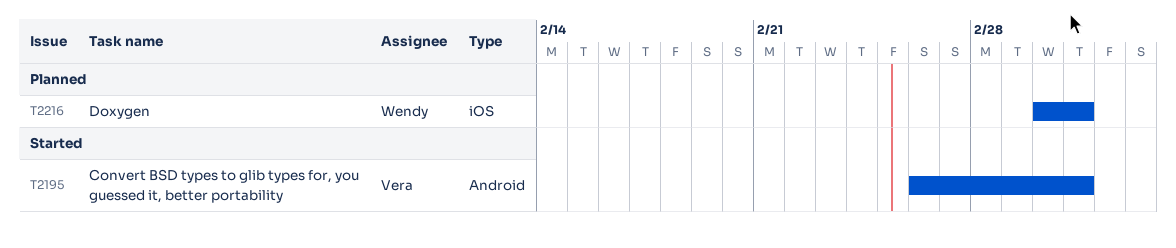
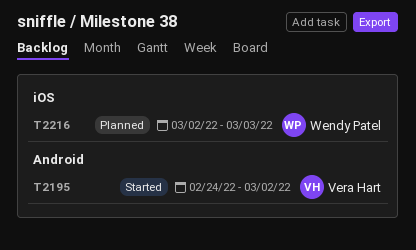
T2195, start: Feb 26 -> Feb 24
T2195, due: Mar 3 -> Mar 2

